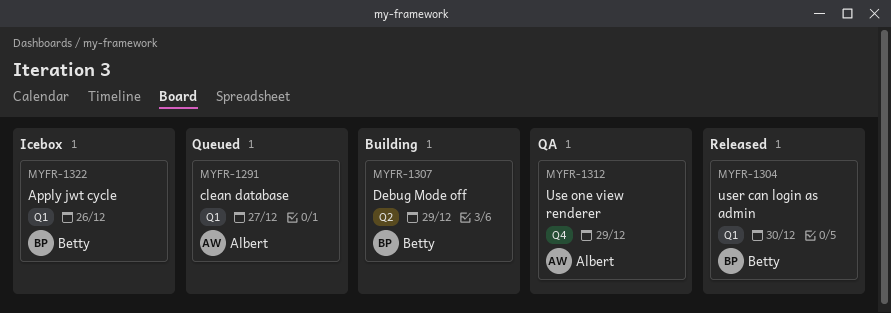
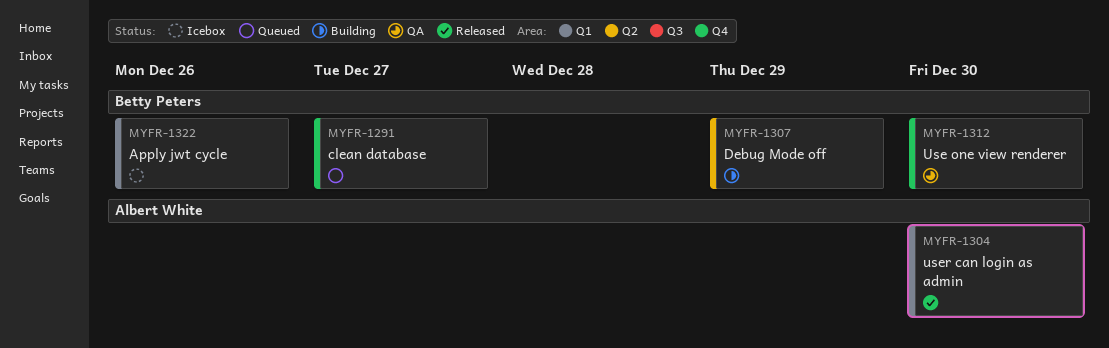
MYFR-1291, owner: Albert White -> Betty Peters
MYFR-1291, label: Q1 -> Q4
MYFR-1304, owner: Betty Peters -> Albert White
MYFR-1312, owner: Albert White -> Betty Peters
MYFR-1312, due: Dec 29 -> Dec 30

